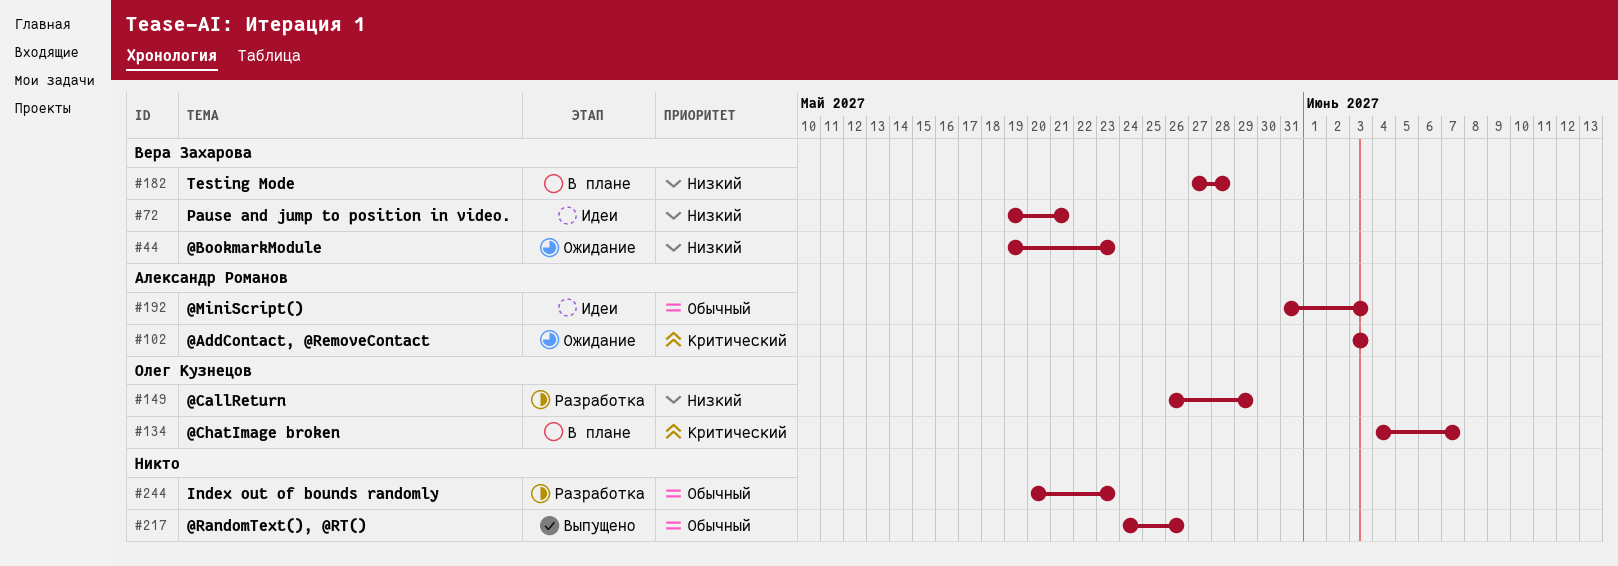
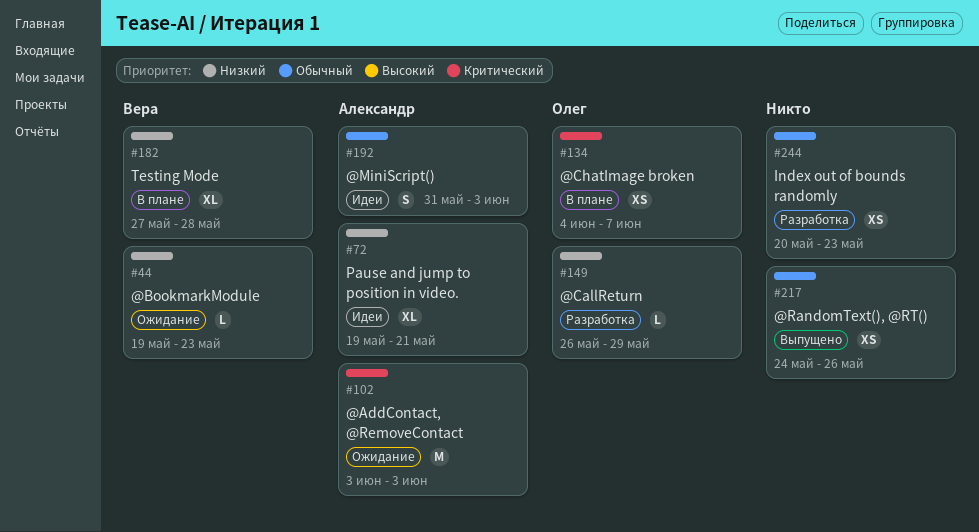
#72, owner: Вера Захарова -> Александр Романов

